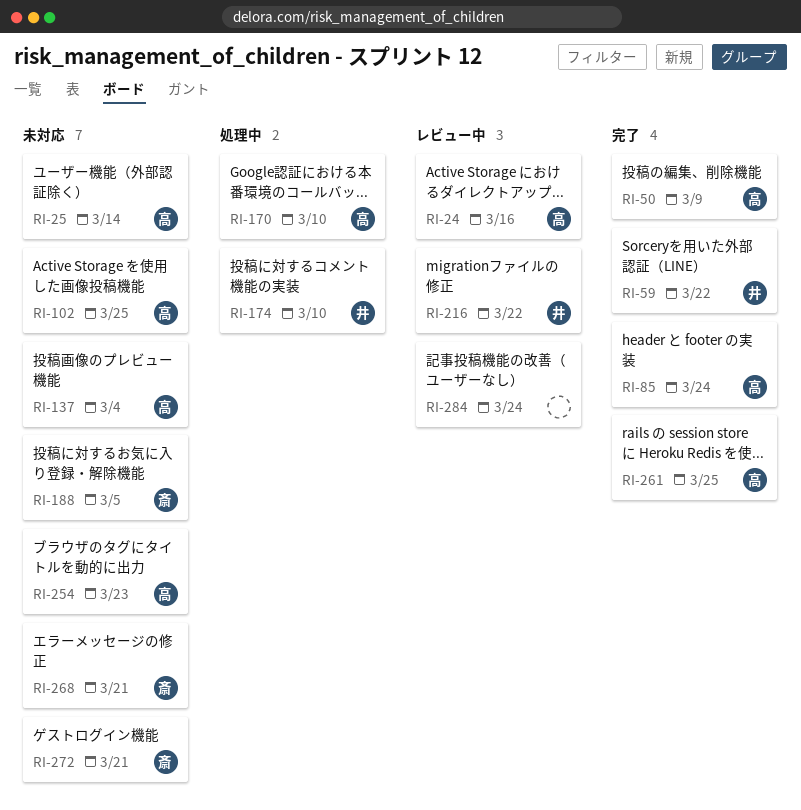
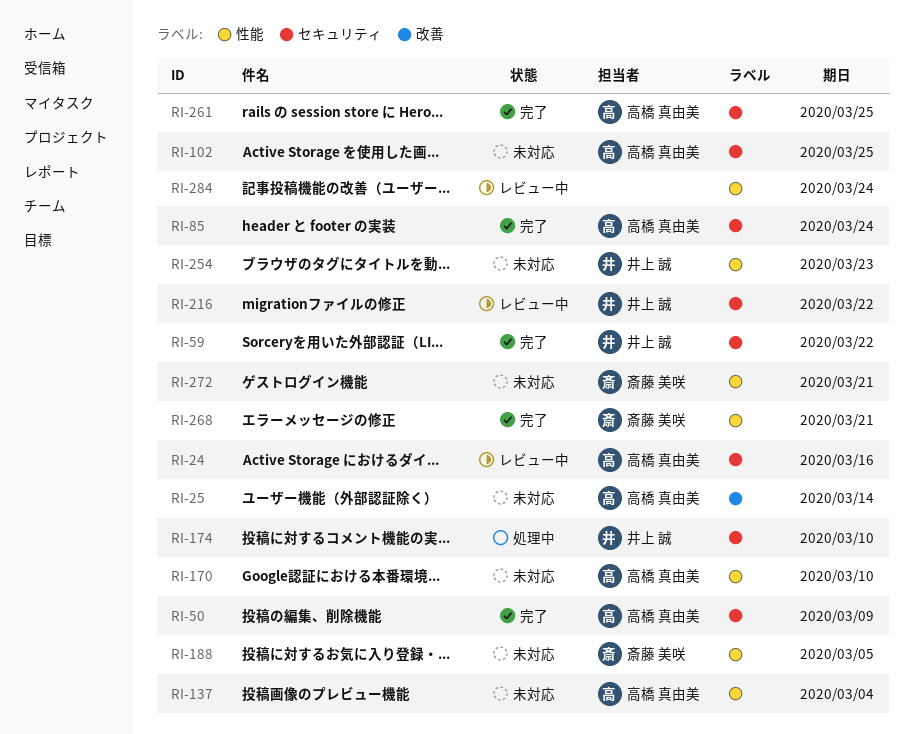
RI-170, status: 処理中 -> 未対応
RI-254, owner: 高橋 真由美 -> 井上 誠
RI-268, status: 未対応 -> 完了

